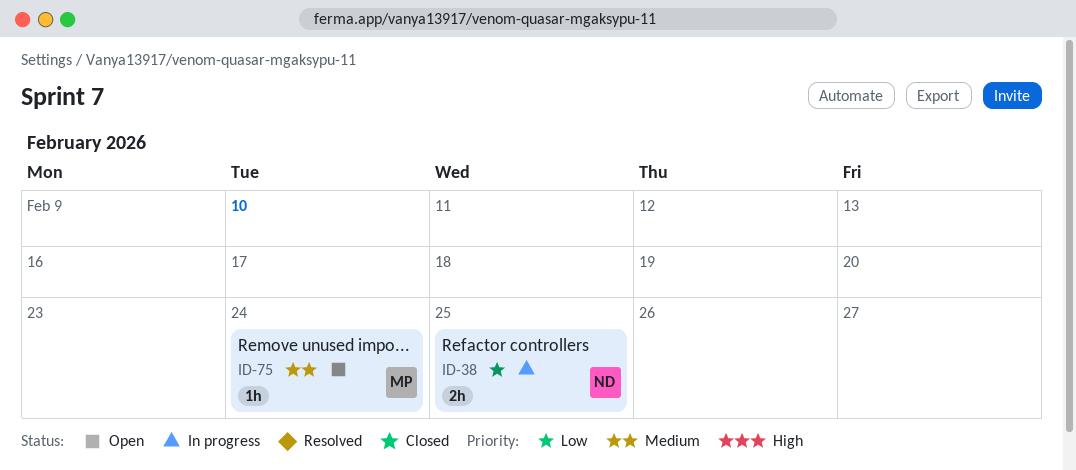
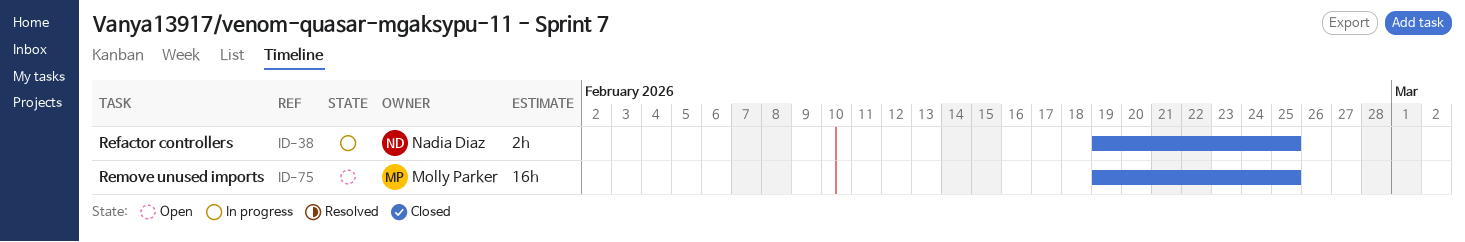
ID-75, estimate: 1h -> 16h
ID-75, due: Feb 24 -> Feb 25

